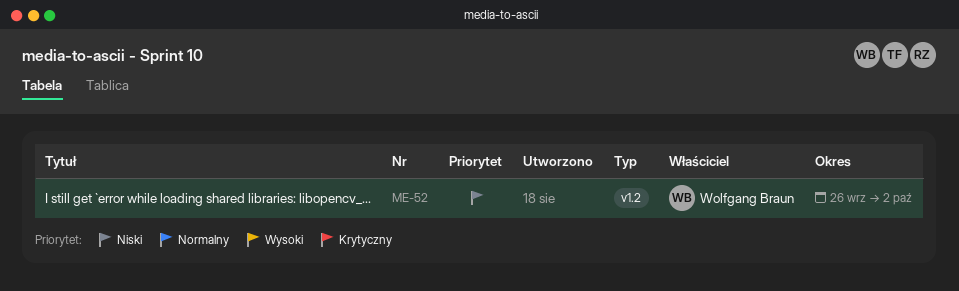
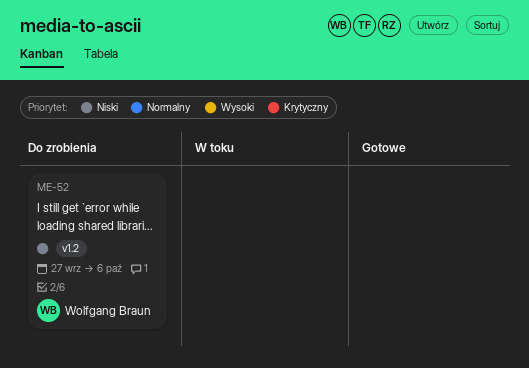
ME-52, start: Sep 26 -> Sep 27
ME-52, due: Oct 2 -> Oct 6

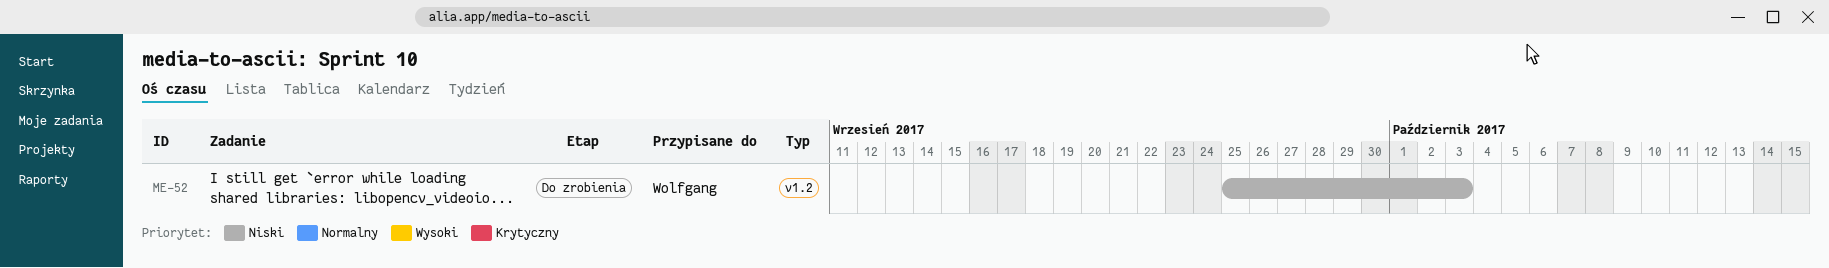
ME-52, start: Sep 27 -> Sep 25
ME-52, due: Oct 6 -> Oct 3

